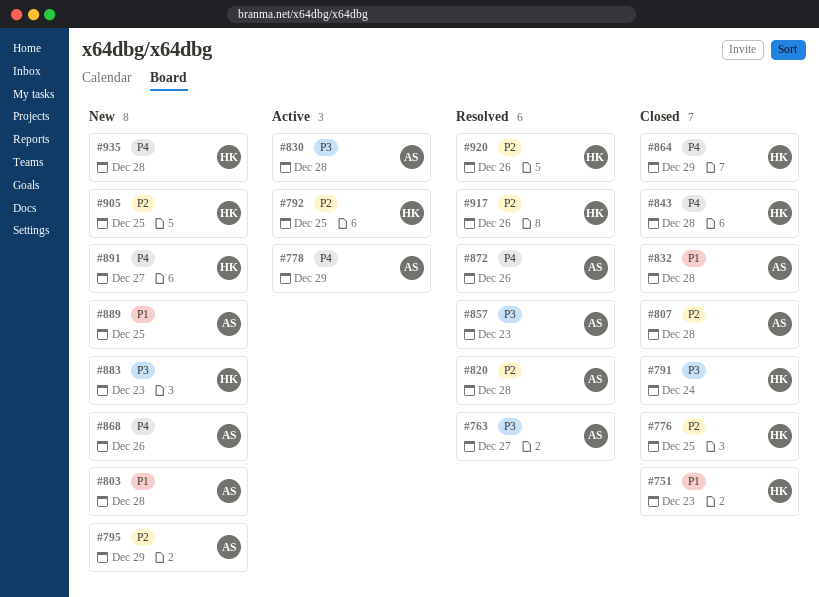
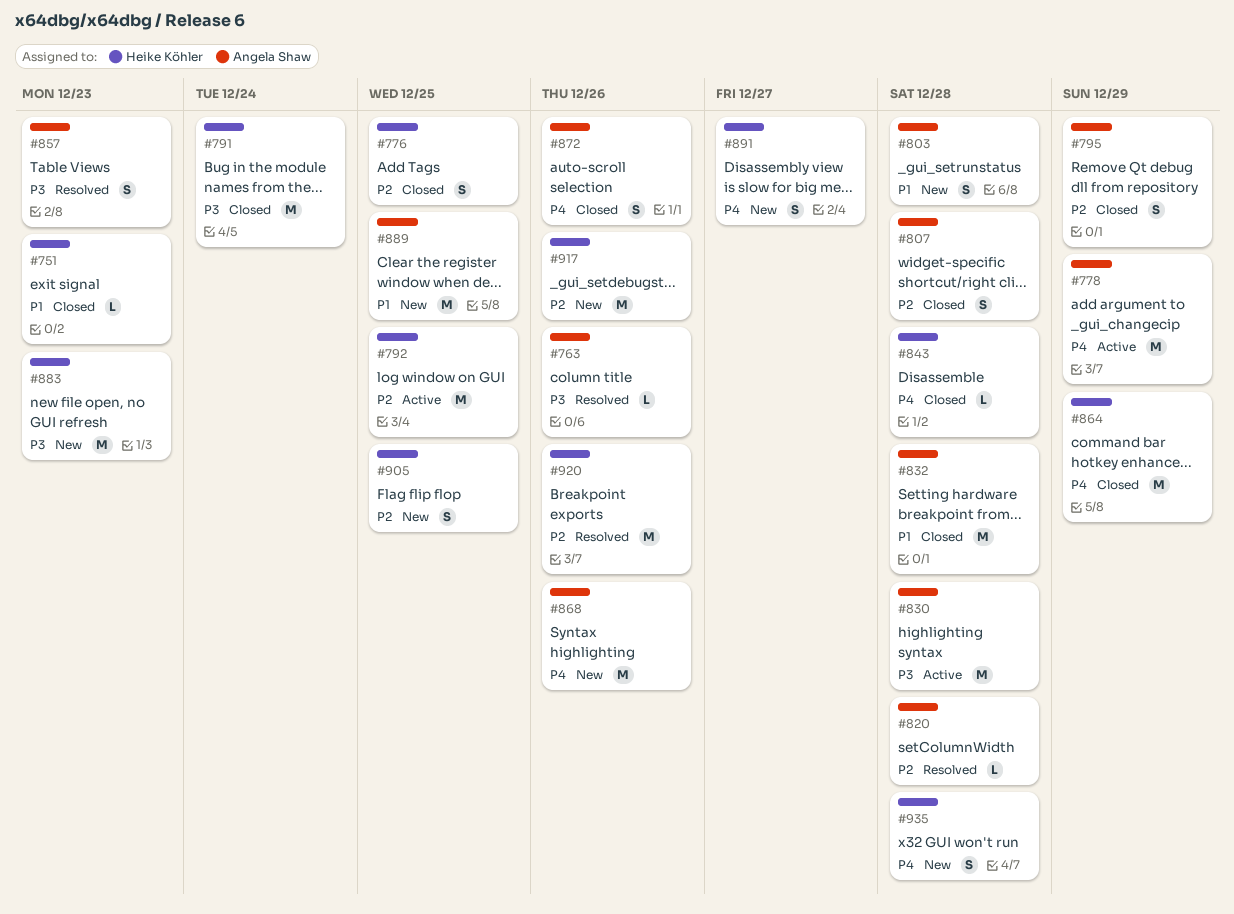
#763, due: Dec 27 -> Dec 26
#795, status: New -> Closed
#872, status: Resolved -> Closed
#917, status: Resolved -> New

